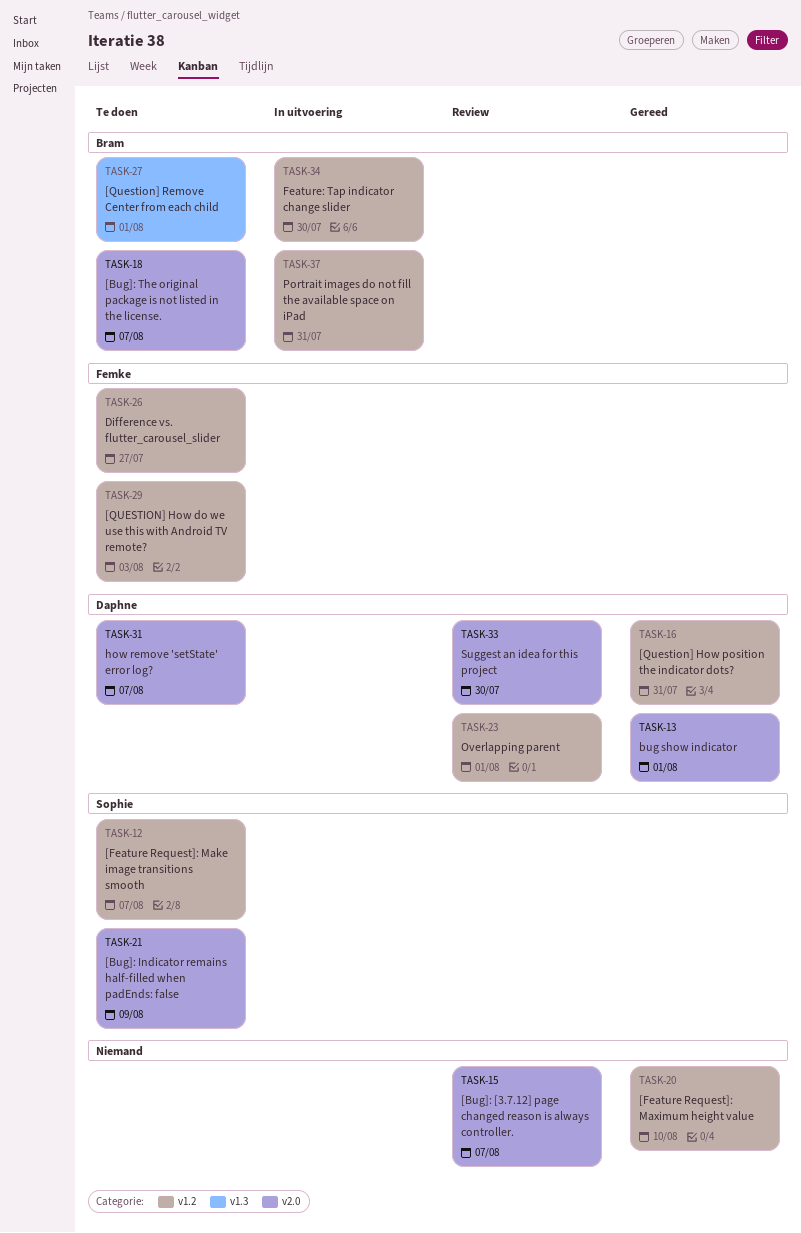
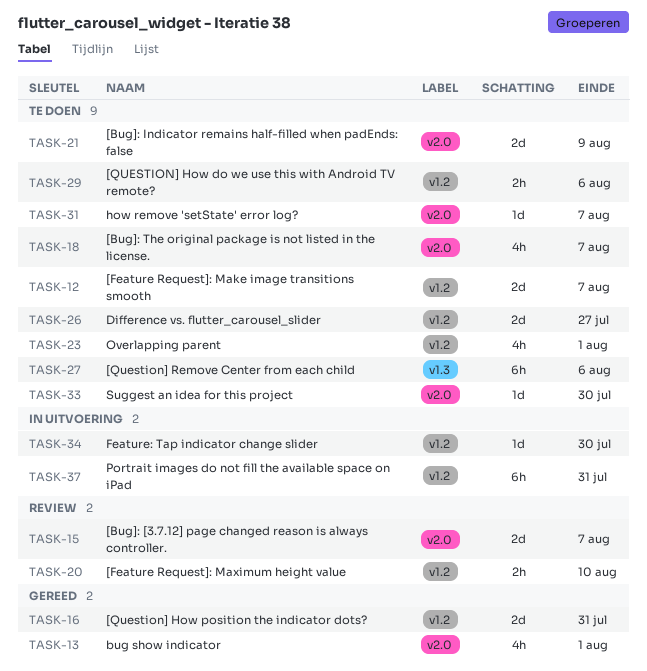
TASK-20, status: Gereed -> Review
TASK-23, status: Review -> Te doen
TASK-27, due: Aug 1 -> Aug 6
TASK-29, due: Aug 3 -> Aug 6
TASK-33, status: Review -> Te doen

